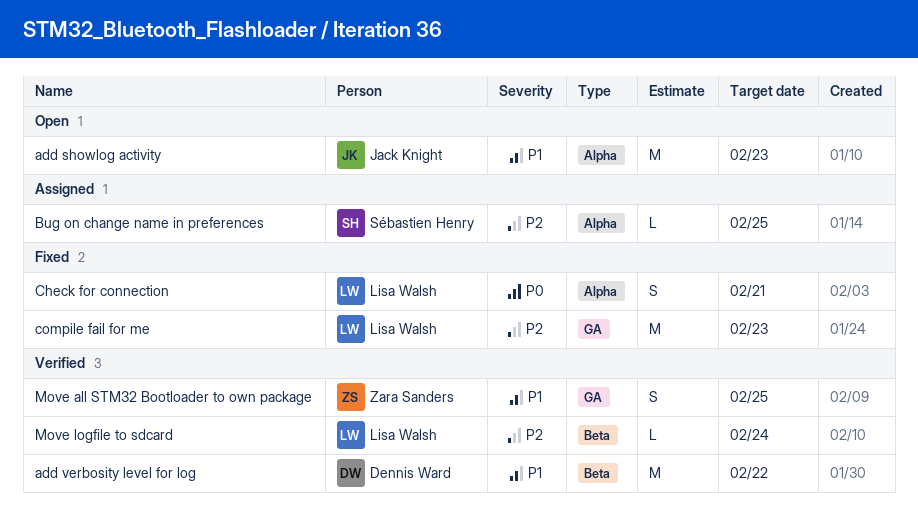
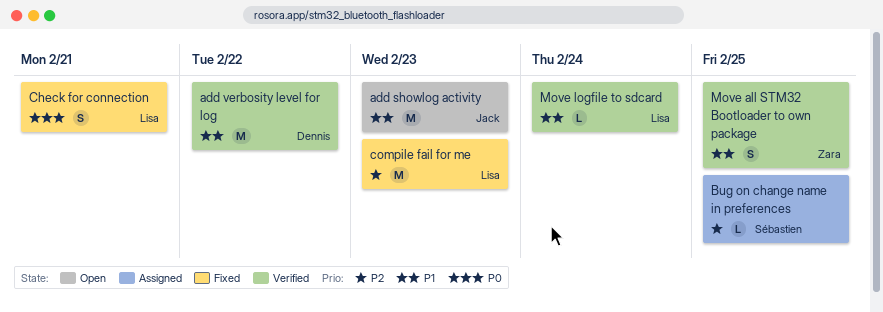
Move logfile to sdcard, priority: P2 -> P1

